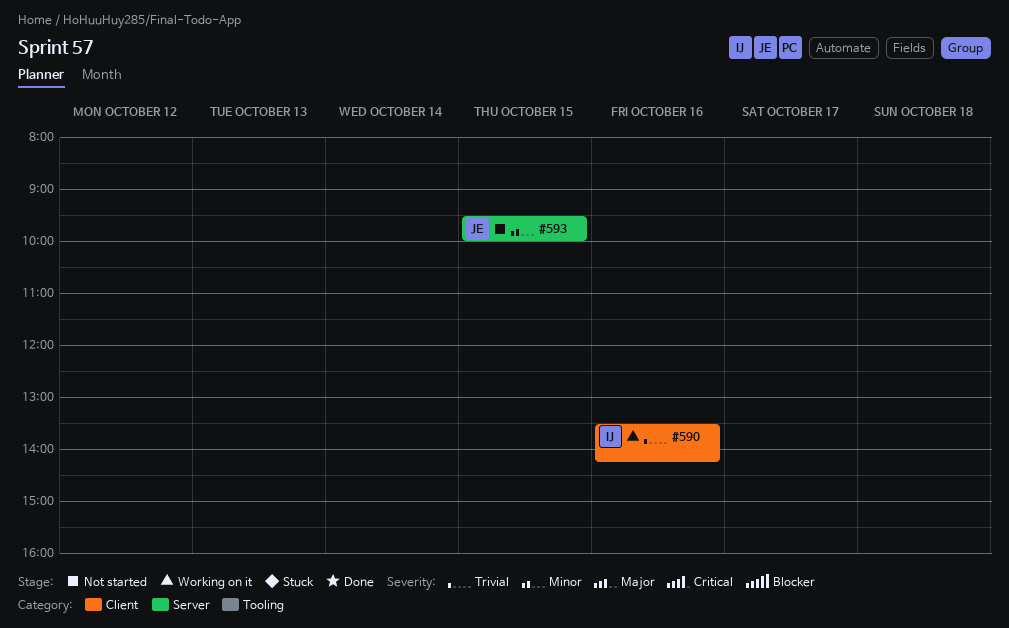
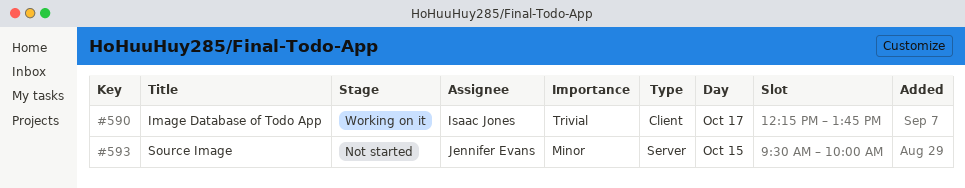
#590, day: Oct 16 -> Oct 17
#590, begins: 13:30 -> 12:15
#590, ends: 14:15 -> 13:45

